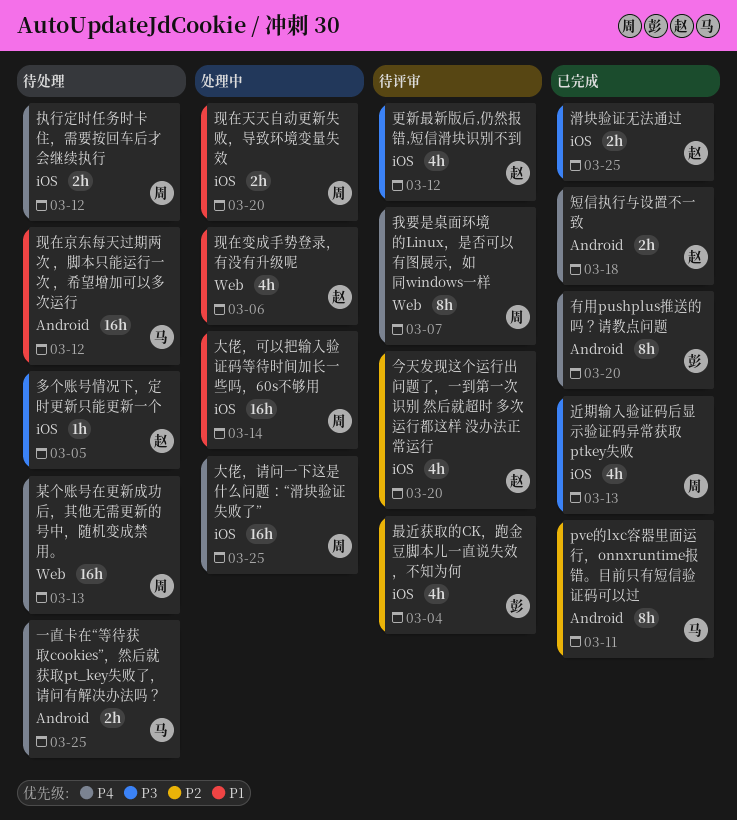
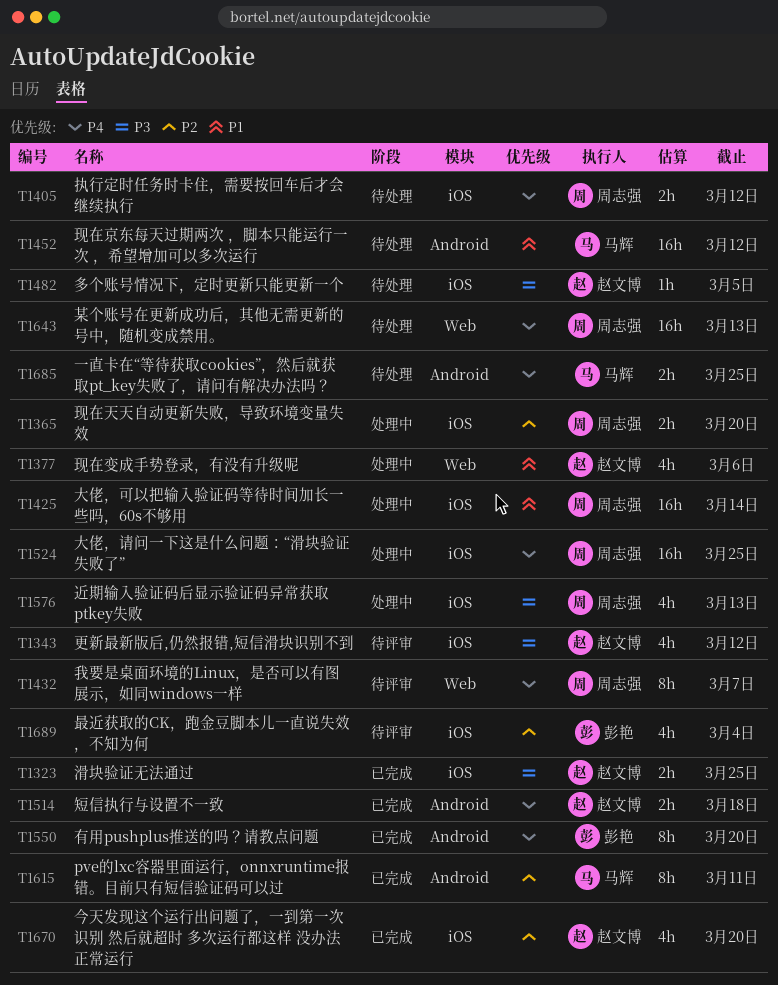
今天发现这个运行出问题了，一到第一次识别 然后就超时 多次运行都这样 没办法正常运行, status: 待评审 -> 已完成
现在天天自动更新失败，导致环境变量失效, priority: P1 -> P2
近期输入验证码后显示验证码异常获取 ptkey失败, status: 已完成 -> 处理中

